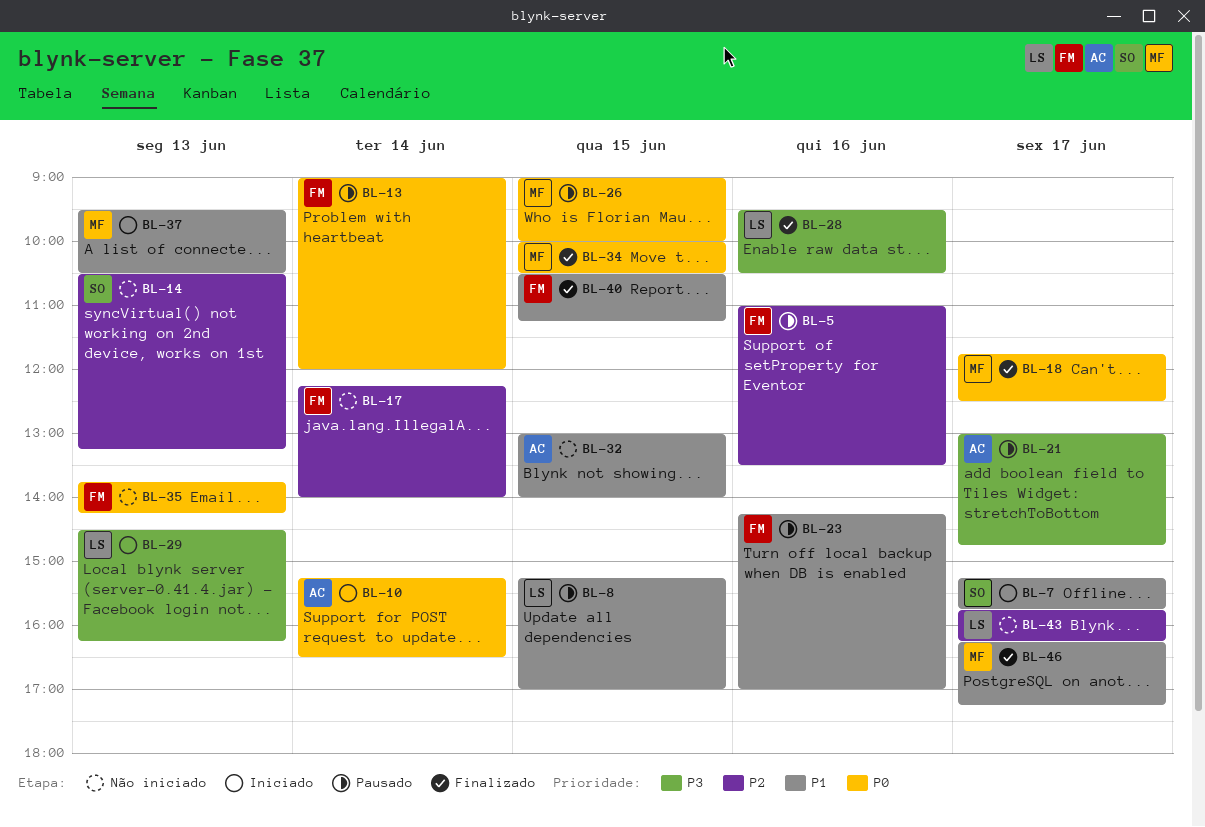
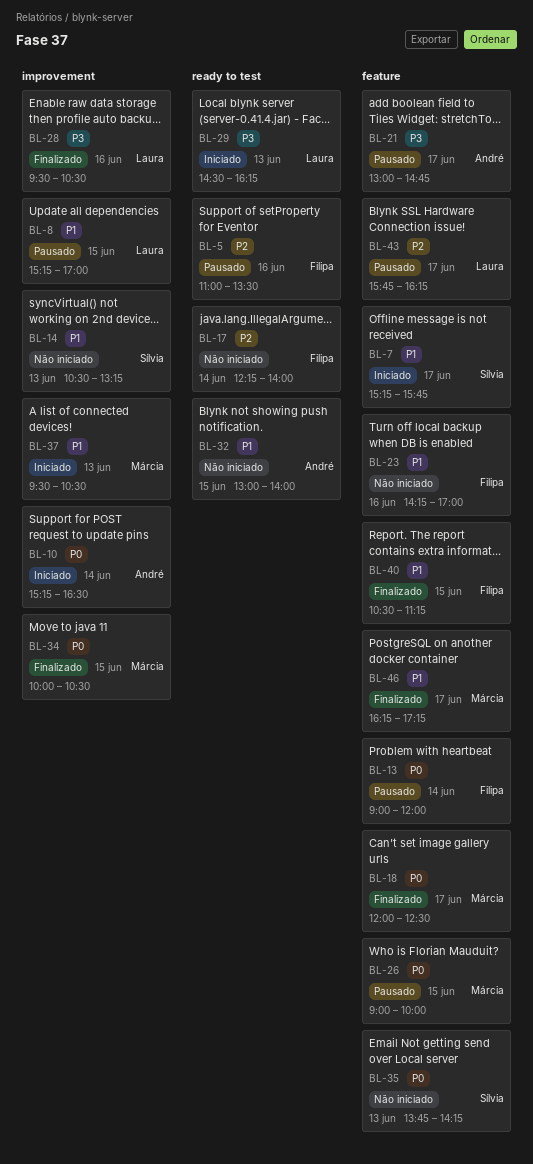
BL-14, priority: P2 -> P1
BL-18, begins: 11:45 -> 12:00
BL-23, status: Pausado -> Não iniciado
BL-35, owner: Filipa -> Sílvia
BL-43, status: Não iniciado -> Pausado

